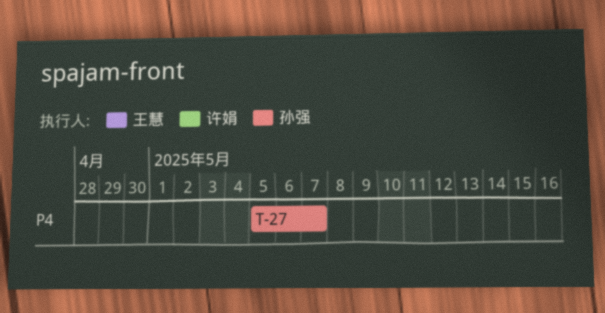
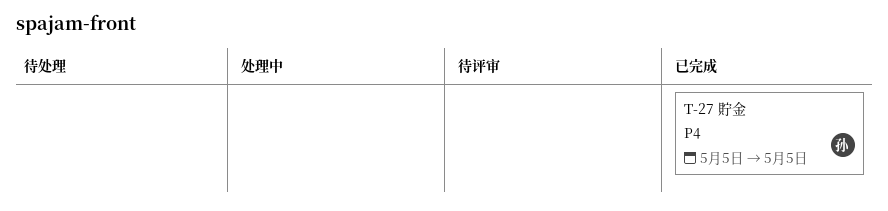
T-27, due: May 7 -> May 5

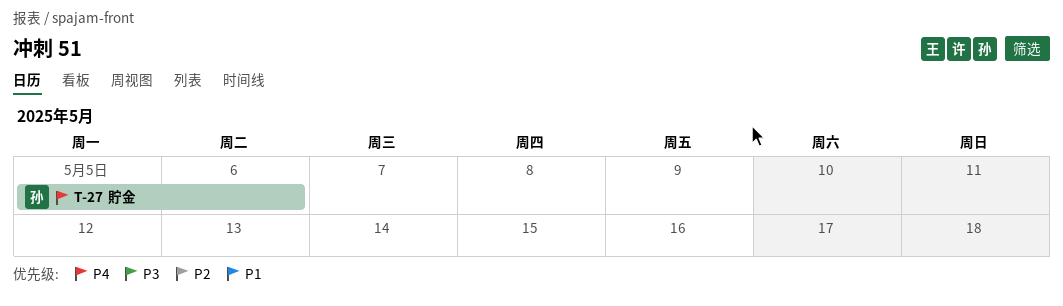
T-27, due: May 5 -> May 6

